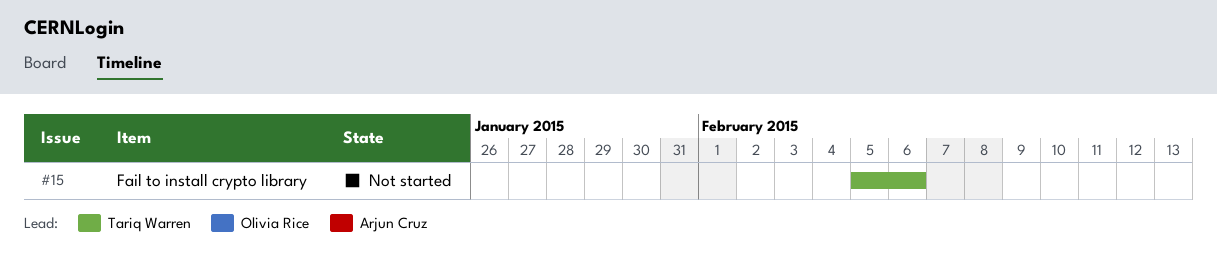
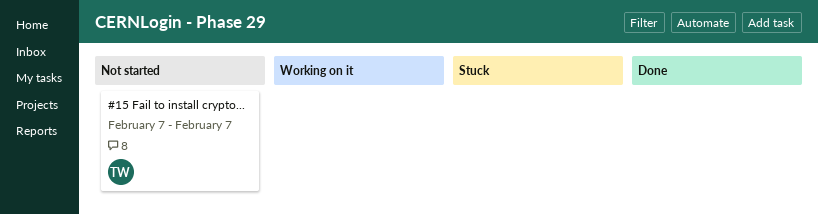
#15, start: Feb 5 -> Feb 7
#15, due: Feb 6 -> Feb 7

